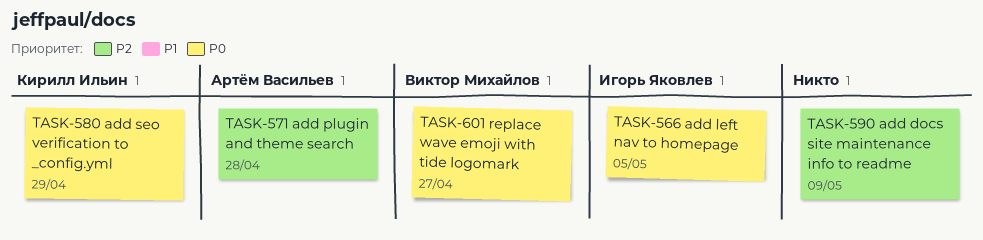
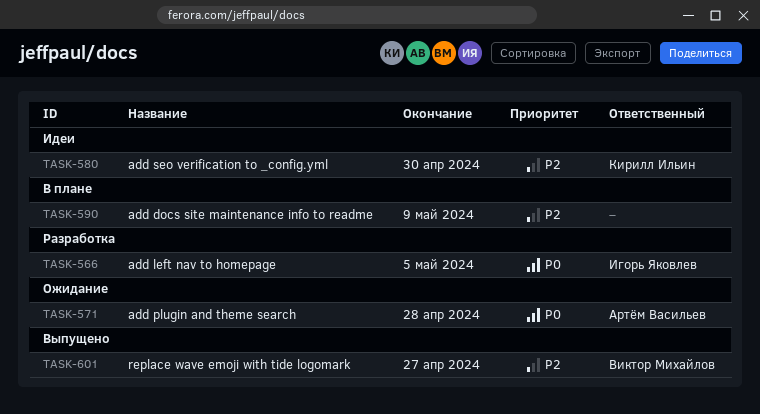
TASK-571, priority: P2 -> P0
TASK-580, priority: P0 -> P2
TASK-580, due: Apr 29 -> Apr 30
TASK-601, priority: P0 -> P2

